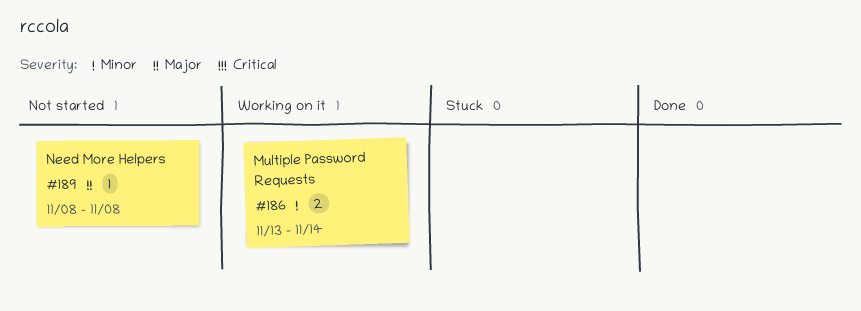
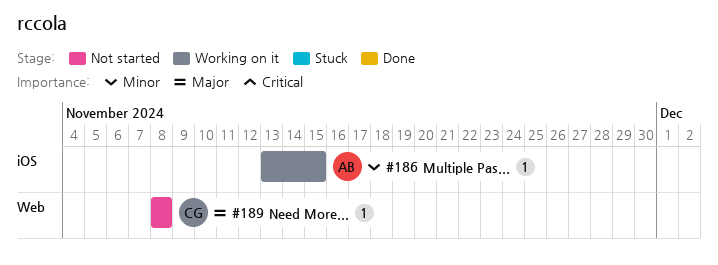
#186, estimate: 2 -> 1
#186, due: Nov 14 -> Nov 15

